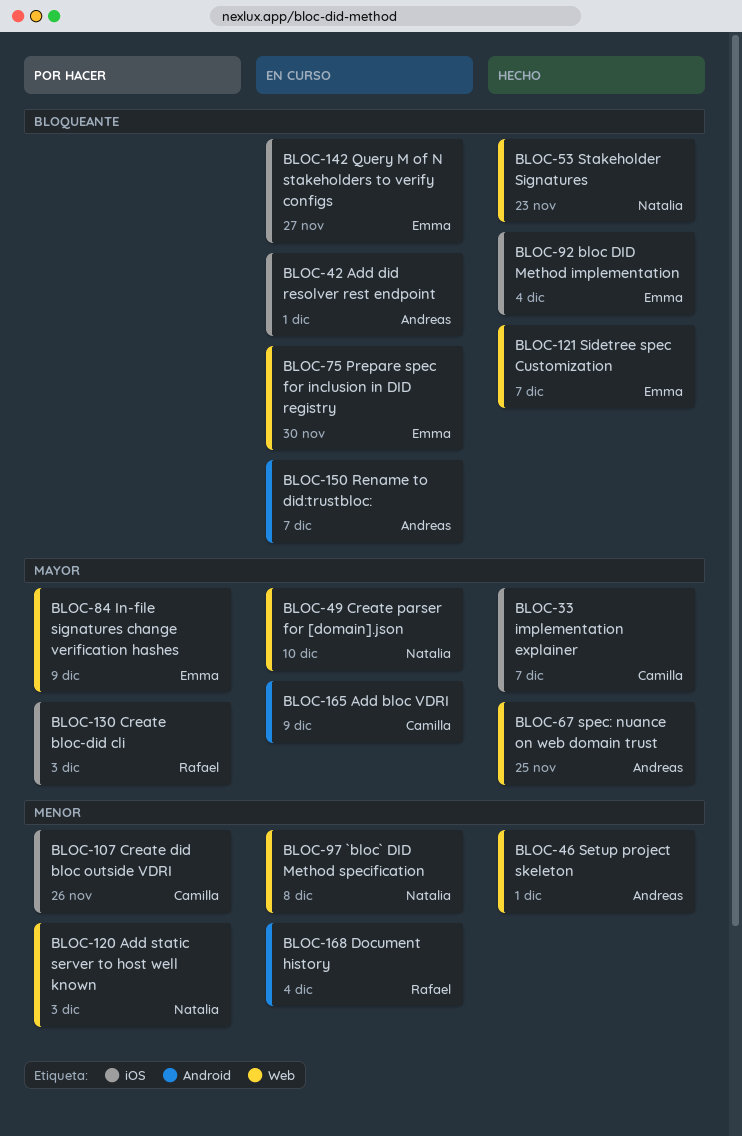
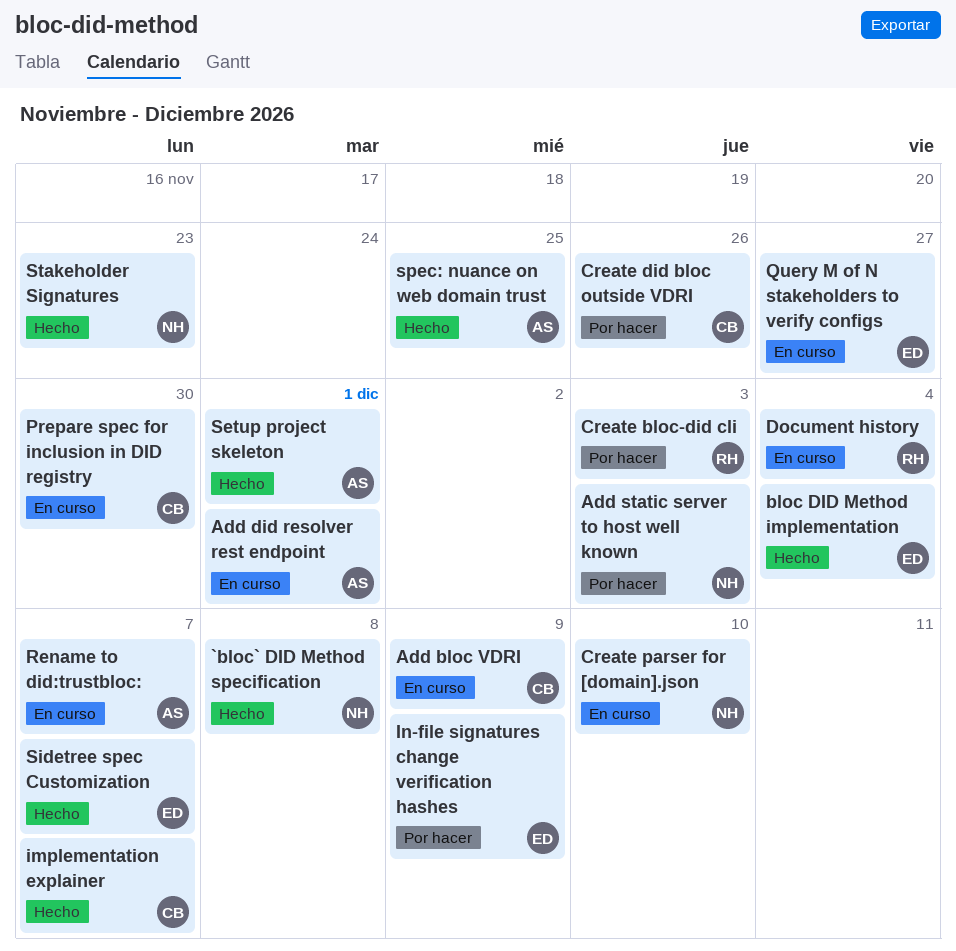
`bloc` DID Method specification, status: En curso -> Hecho
Prepare spec for inclusion in DID registry, owner: Emma -> Camilla

